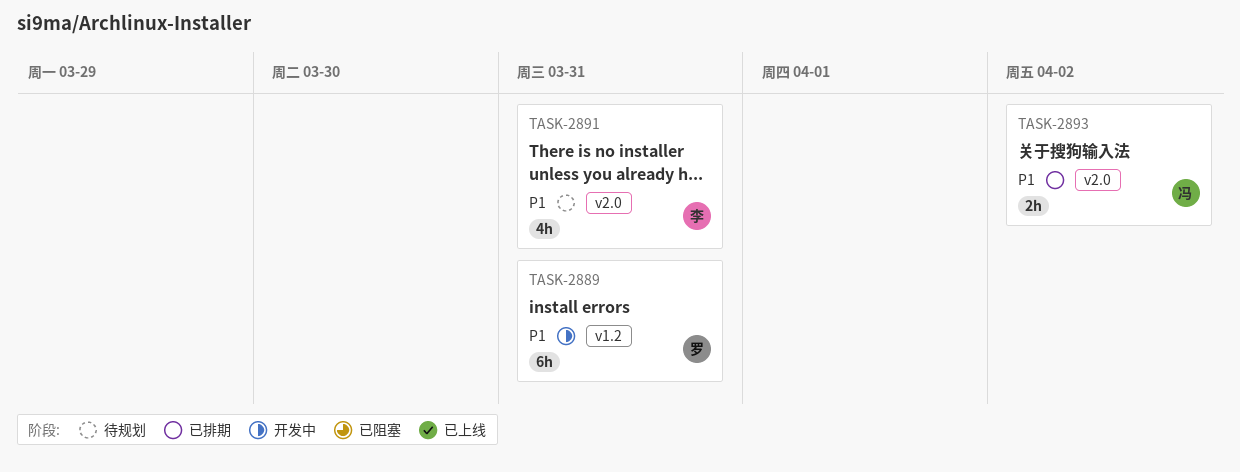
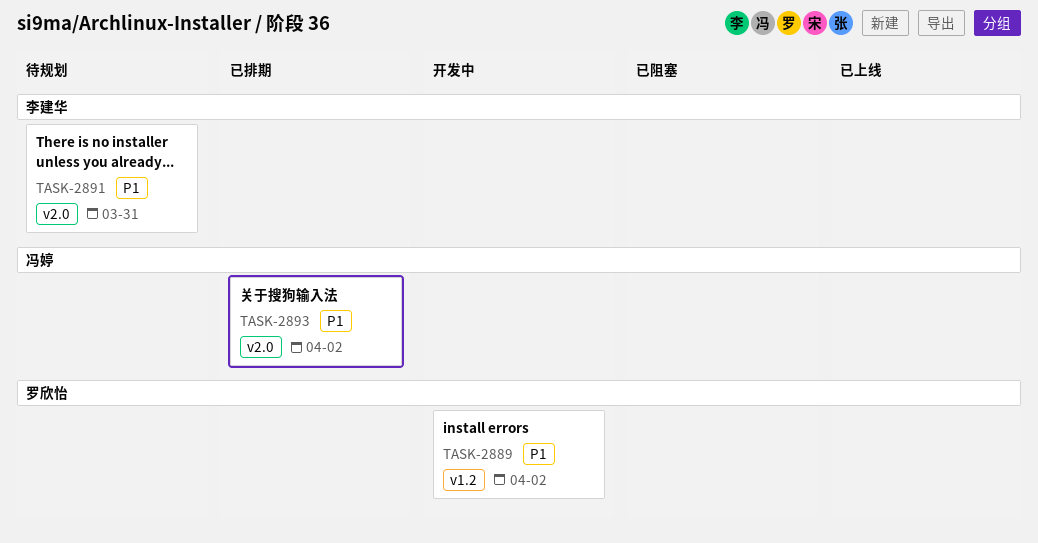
TASK-2889, due: Mar 31 -> Apr 2

